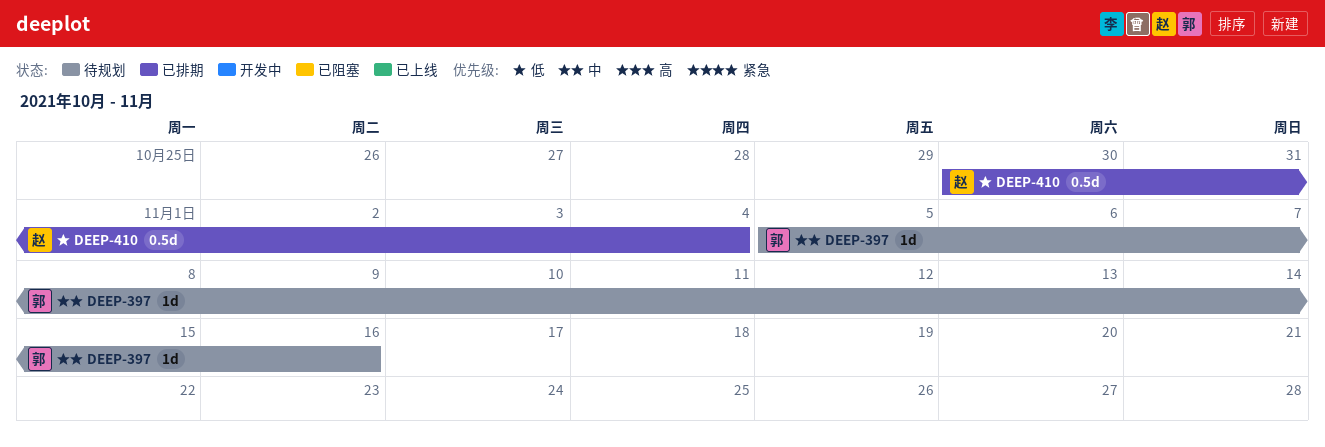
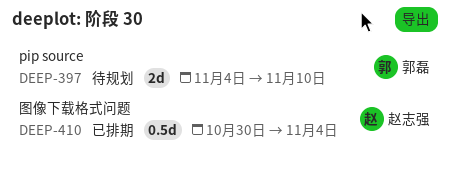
DEEP-397, estimate: 1d -> 2d
DEEP-397, start: Nov 5 -> Nov 4
DEEP-397, due: Nov 16 -> Nov 10

